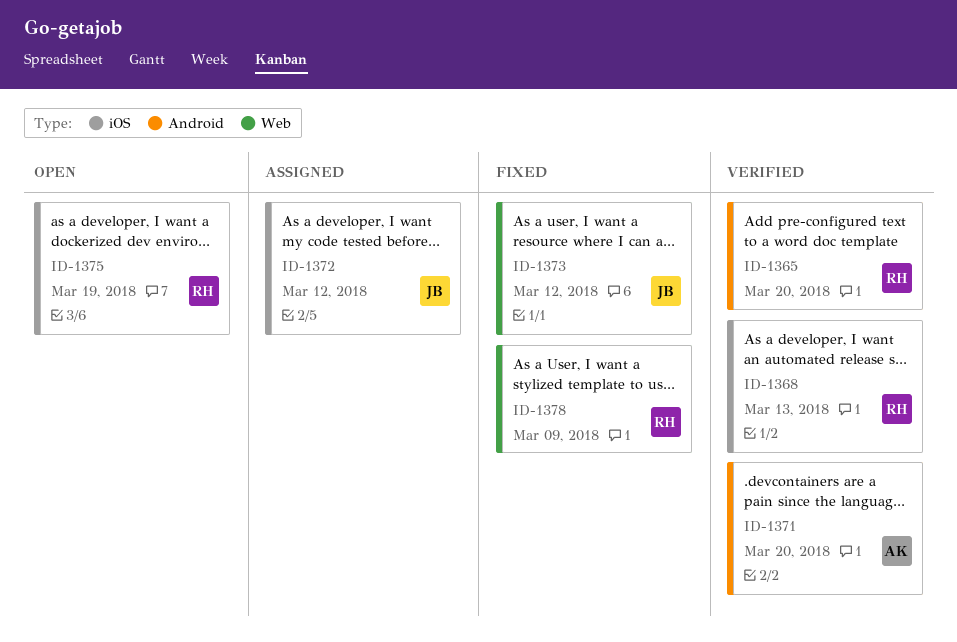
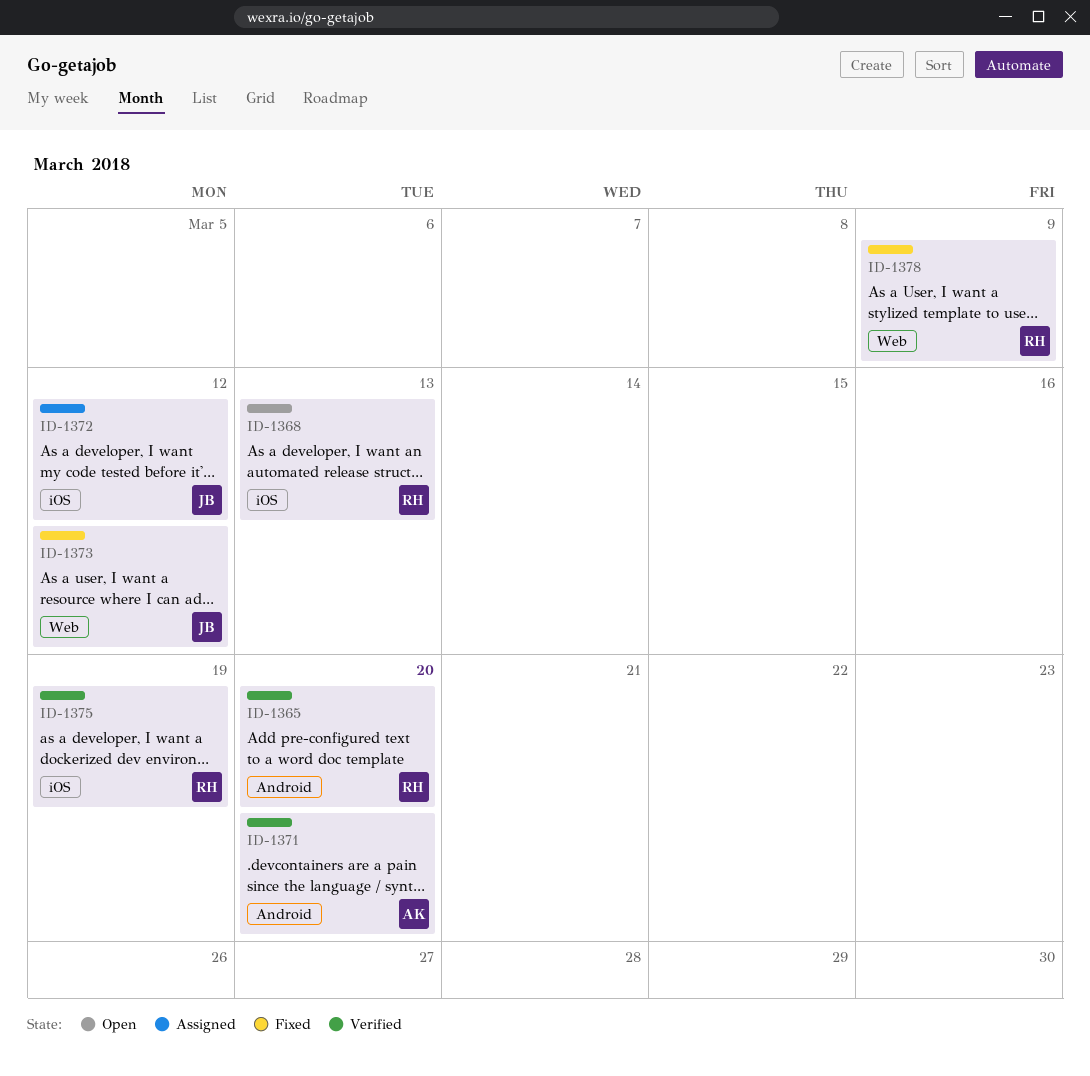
ID-1368, status: Verified -> Open
ID-1375, status: Open -> Verified

